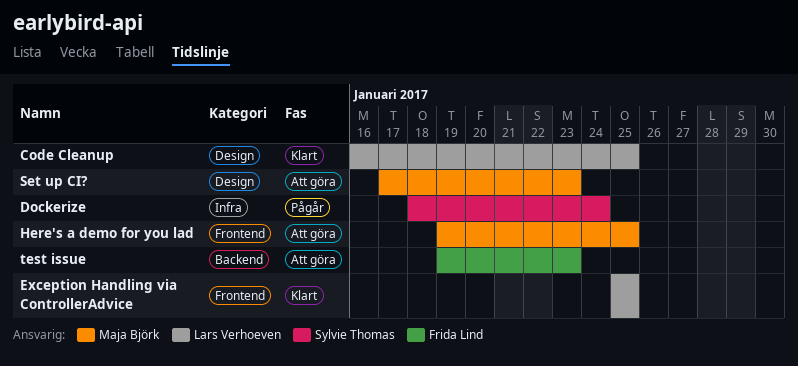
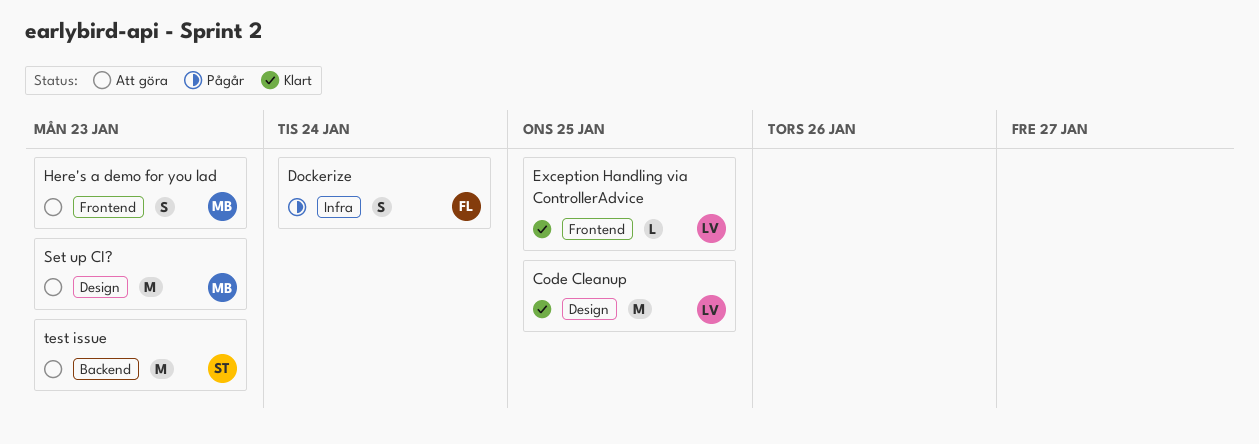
Dockerize, owner: Sylvie Thomas -> Frida Lind
Here's a demo for you lad, due: Jan 25 -> Jan 23
test issue, owner: Frida Lind -> Sylvie Thomas

